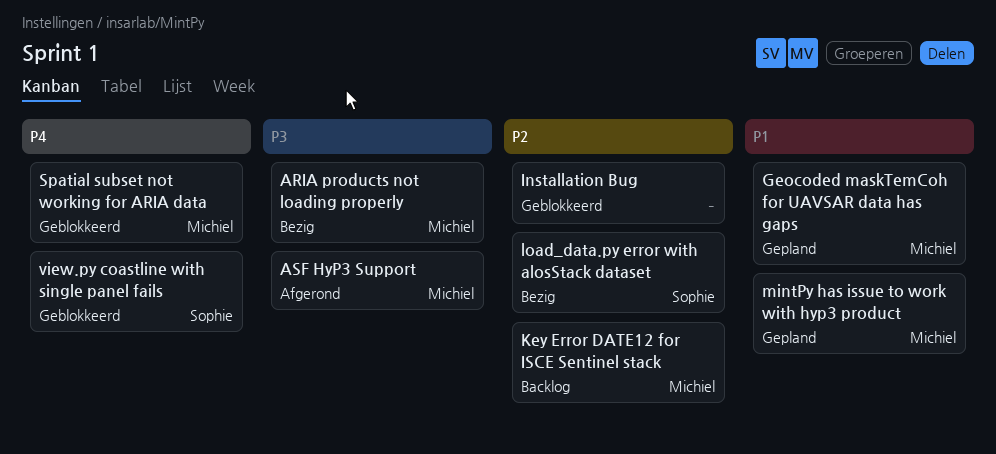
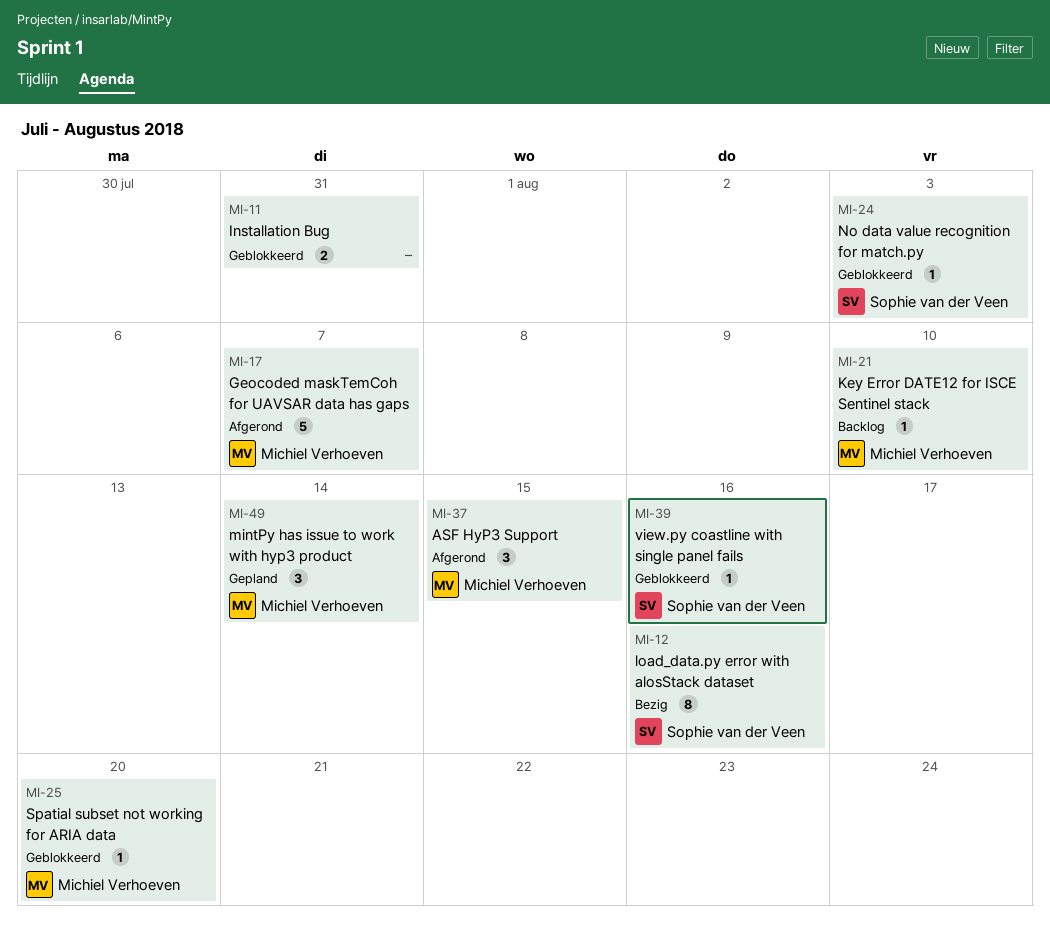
ARIA products not loading properly: present -> none
Geocoded maskTemCoh for UAVSAR data has gaps, status: Gepland -> Afgerond
No data value recognition for match.py: none -> present

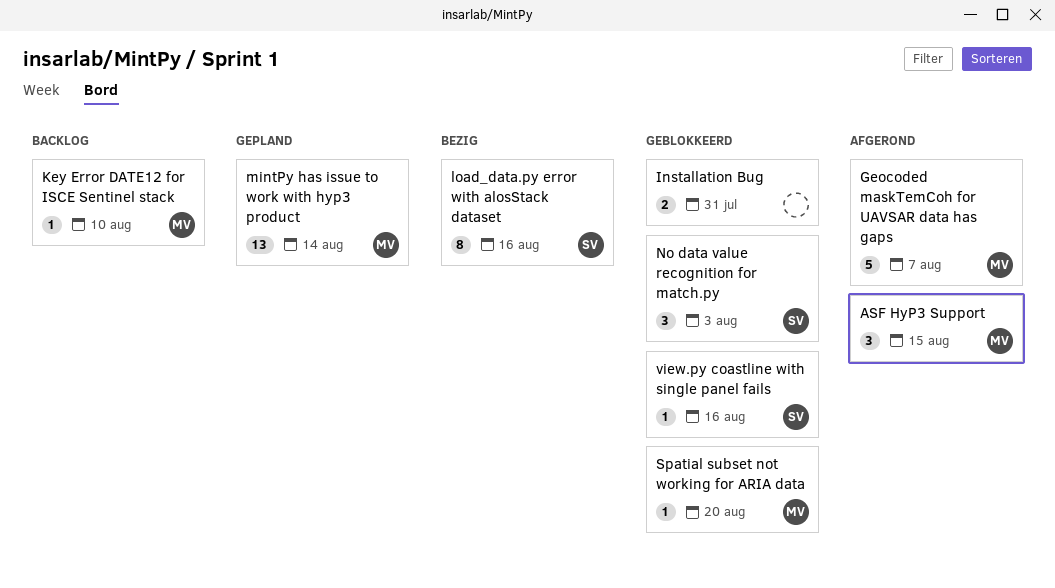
mintPy has issue to work with hyp3 product, estimate: 3 -> 13
No data value recognition for match.py, estimate: 1 -> 3

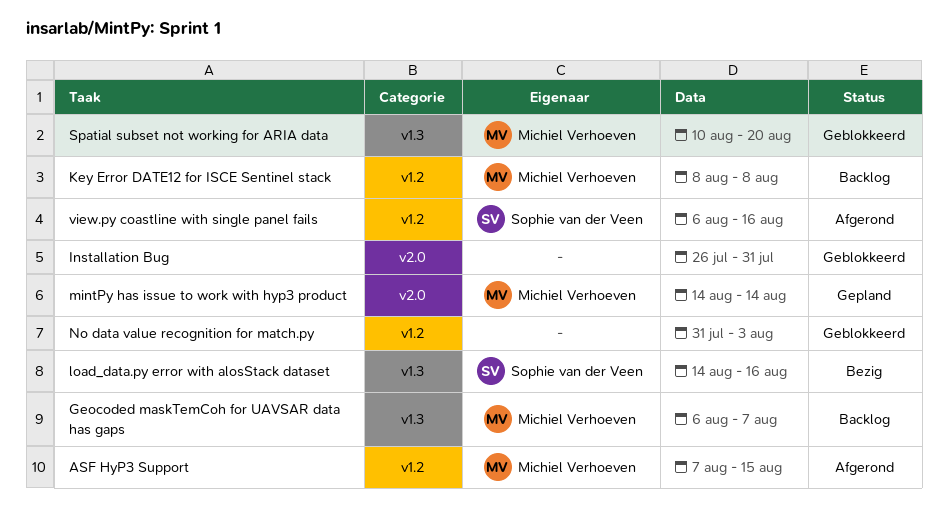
Geocoded maskTemCoh for UAVSAR data has gaps, status: Afgerond -> Backlog
Key Error DATE12 for ISCE Sentinel stack, due: Aug 10 -> Aug 8
No data value recognition for match.py, owner: Sophie van der Veen -> none
view.py coastline with single panel fails, status: Geblokkeerd -> Afgerond

